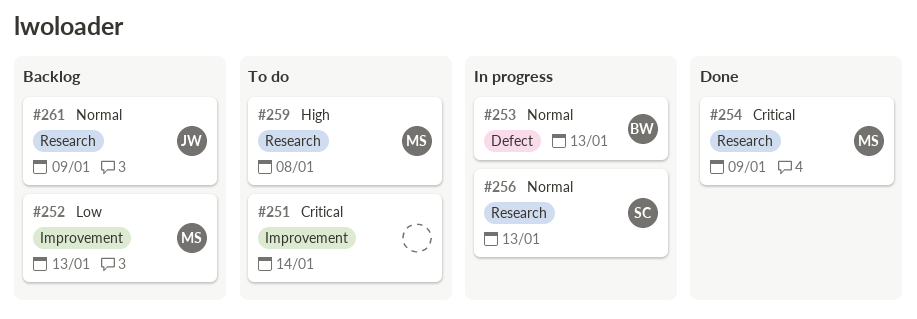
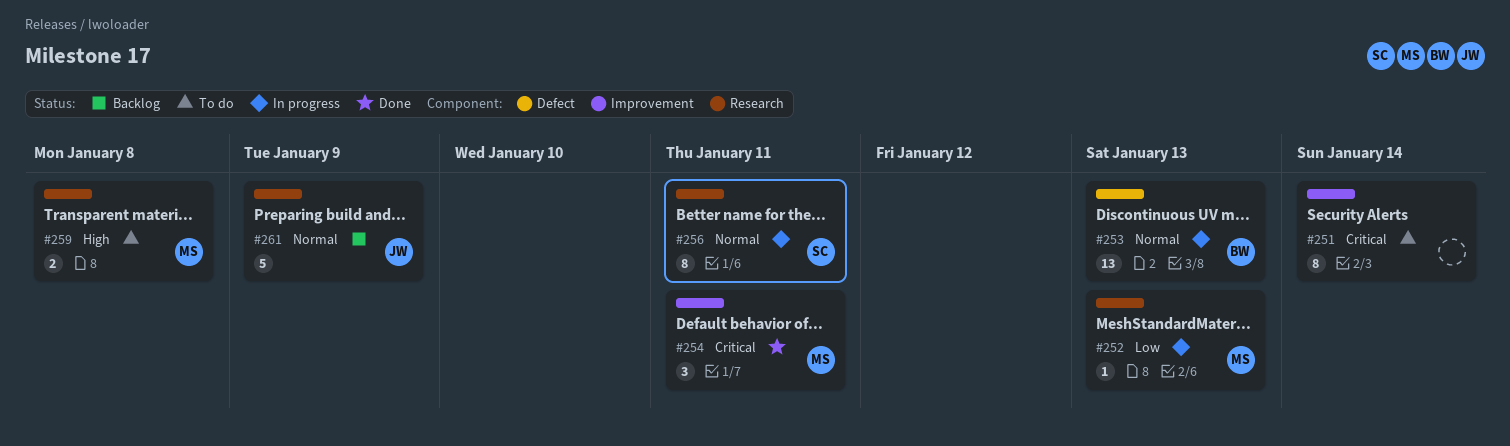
#252, status: Backlog -> In progress
#252, label: Improvement -> Research
#254, label: Research -> Improvement
#254, due: Jan 9 -> Jan 11
#256, due: Jan 13 -> Jan 11

